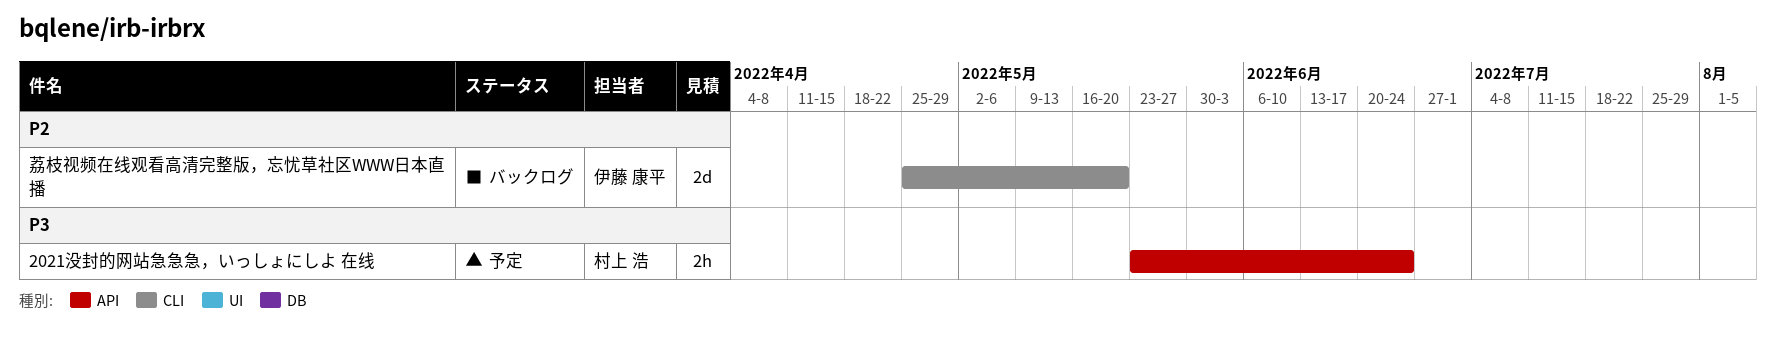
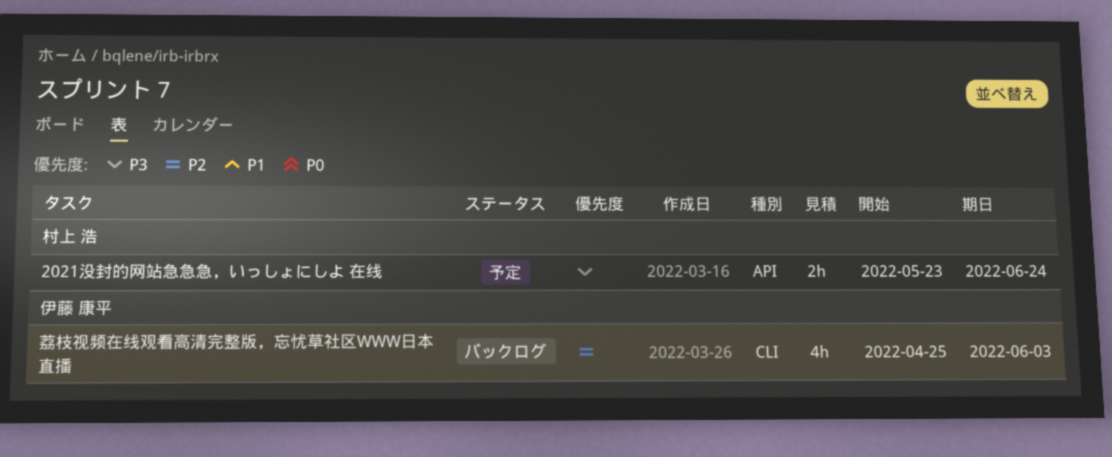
荔枝视频在线观看高清完整版，忘忧草社区WWW日本直播, estimate: 2d -> 4h
荔枝视频在线观看高清完整版，忘忧草社区WWW日本直播, due: May 20 -> Jun 3

